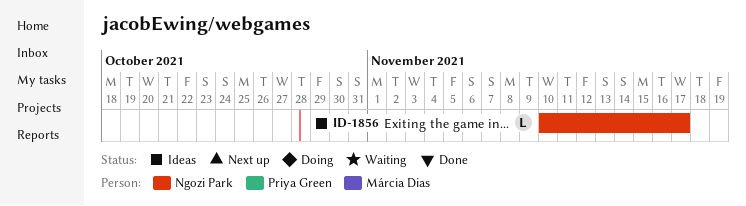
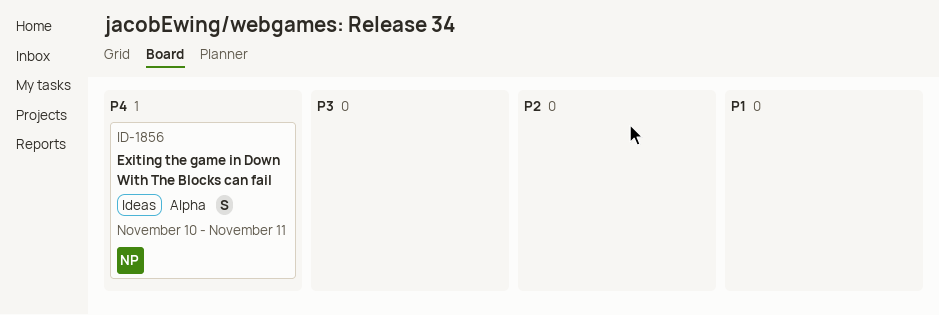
ID-1856, estimate: L -> S
ID-1856, due: Nov 17 -> Nov 11

